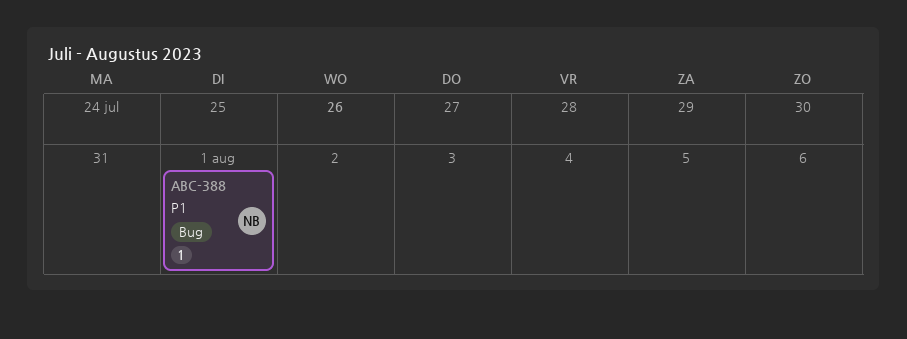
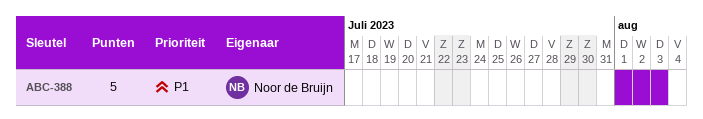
ABC-388, estimate: 1 -> 5
ABC-388, due: Aug 1 -> Aug 3

